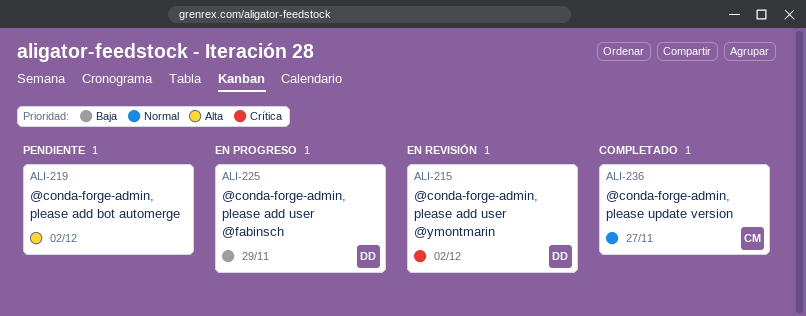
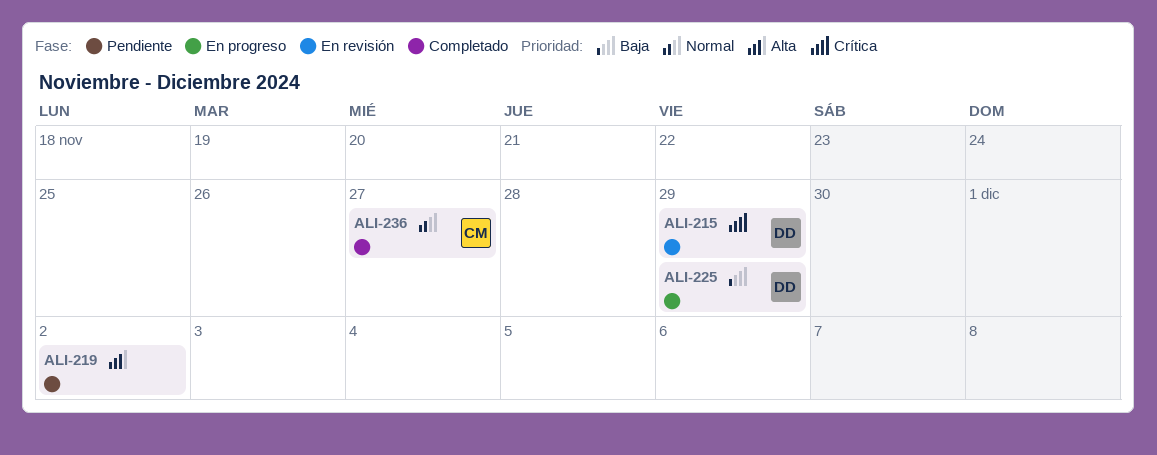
ALI-215, due: Dec 2 -> Nov 29

